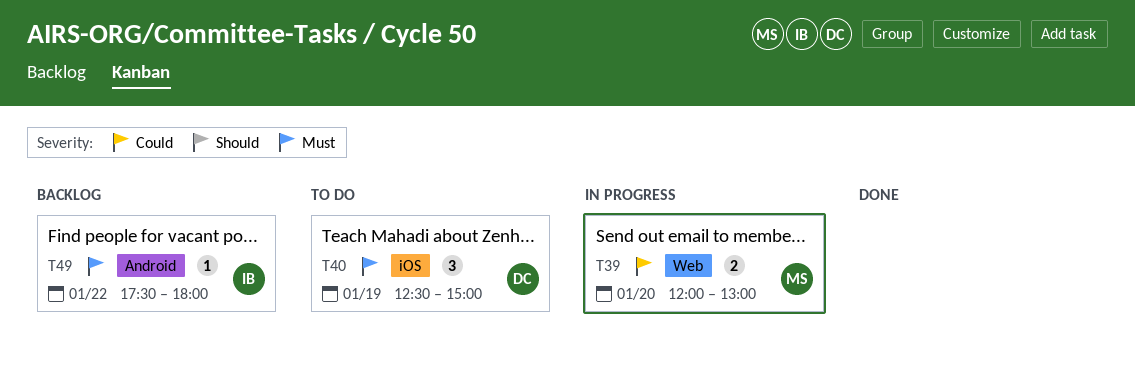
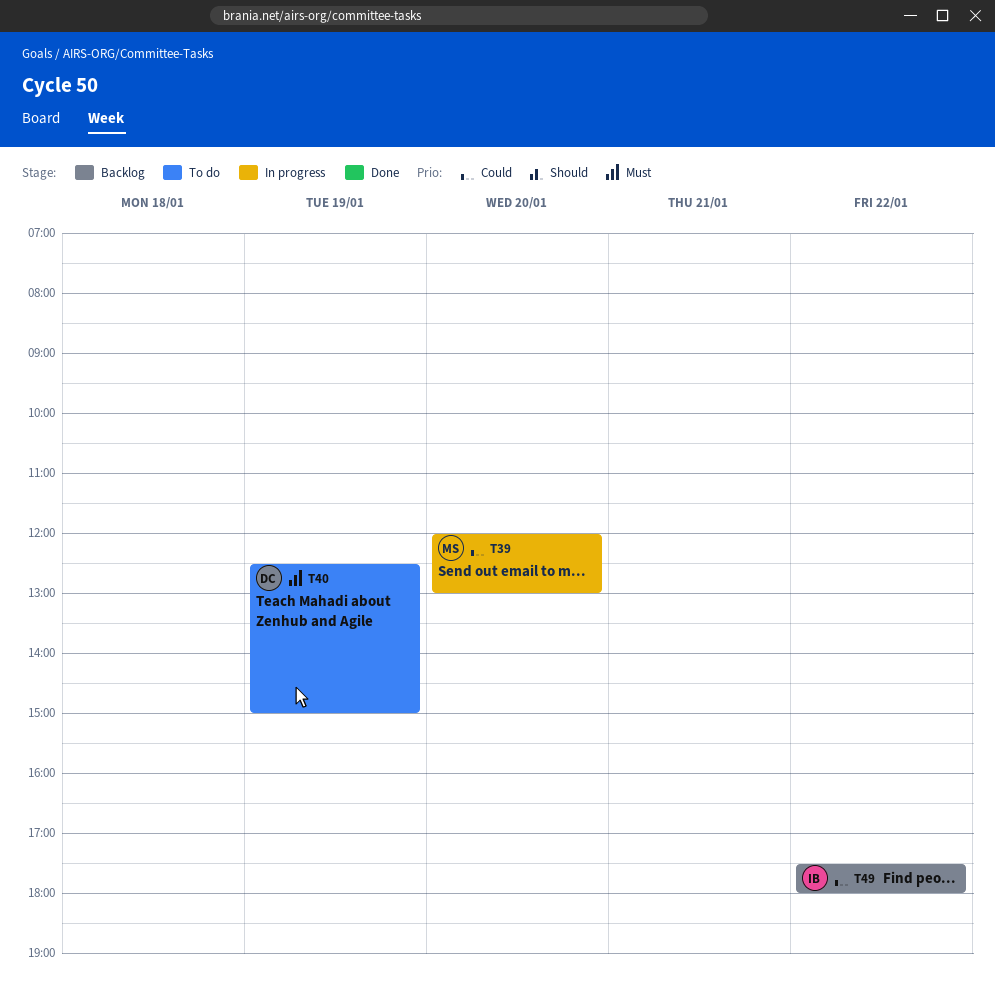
T49, priority: Must -> Could

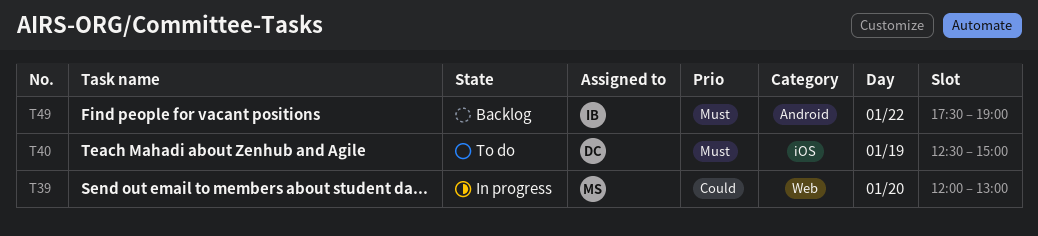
T49, priority: Could -> Must
T49, ends: 18:00 -> 19:00

